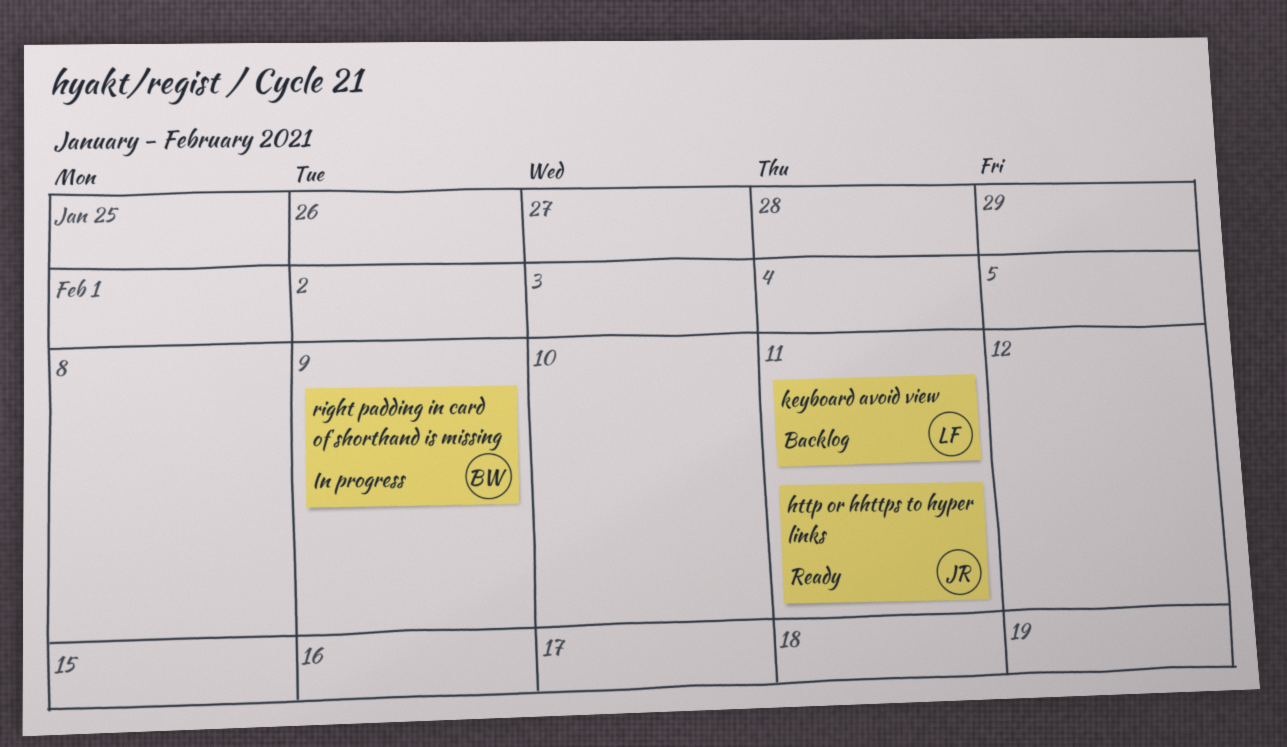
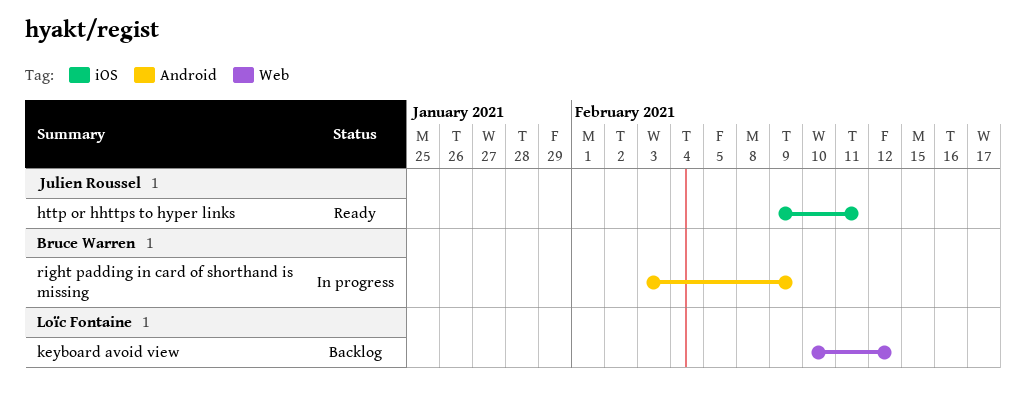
keyboard avoid view, due: Feb 11 -> Feb 12

